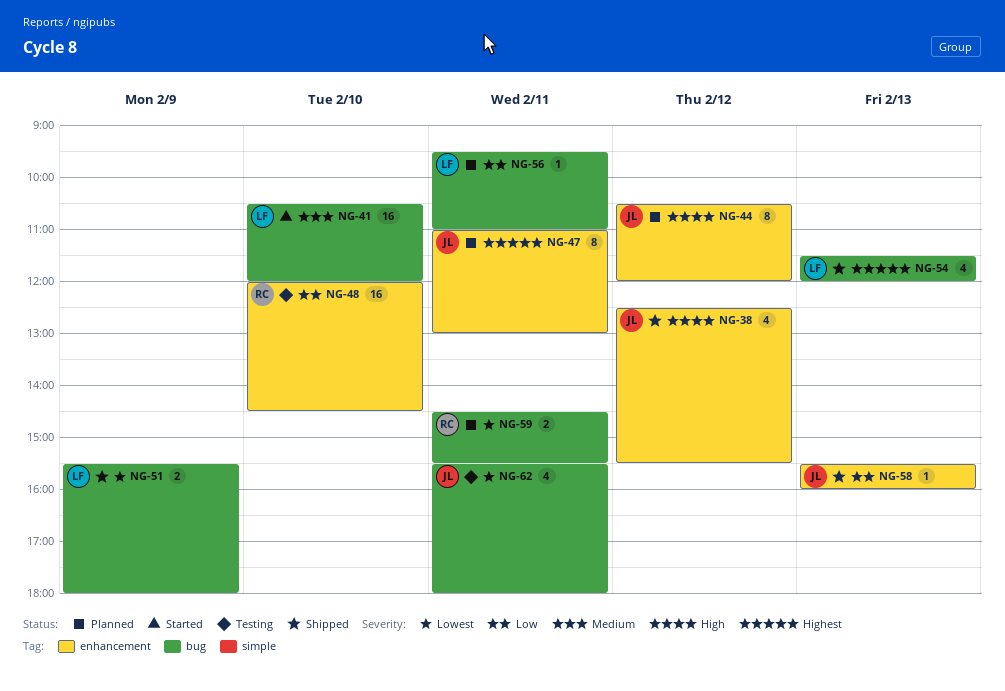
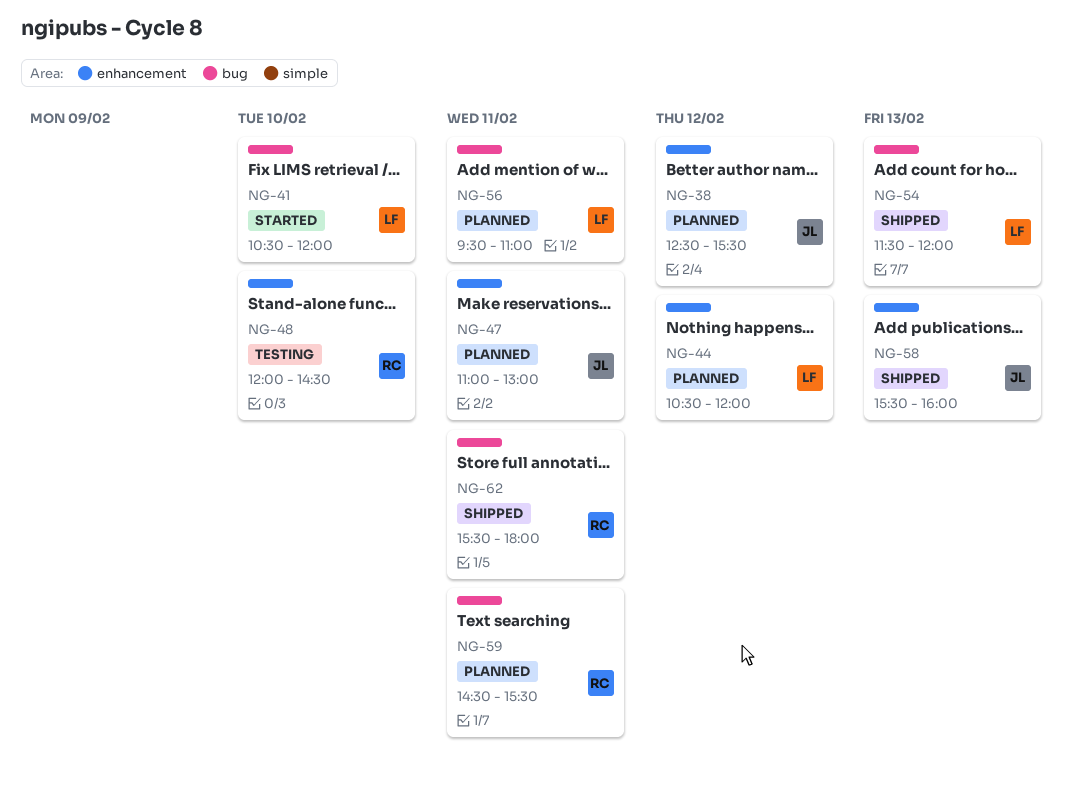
NG-38, status: Shipped -> Planned
NG-44, owner: JL -> LF
NG-51: present -> none
NG-62, status: Testing -> Shipped
NG-62, owner: JL -> RC

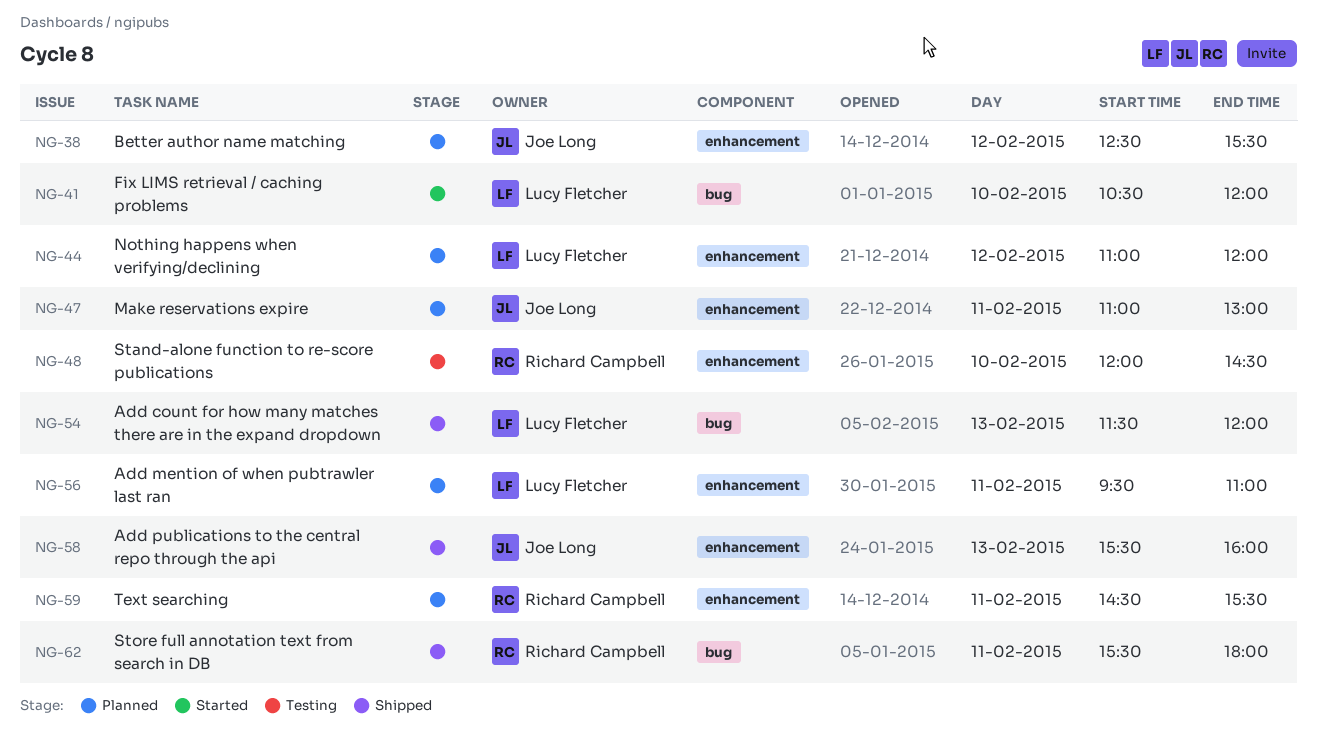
NG-44, begins: 10:30 -> 11:00
NG-56, label: bug -> enhancement
NG-59, label: bug -> enhancement

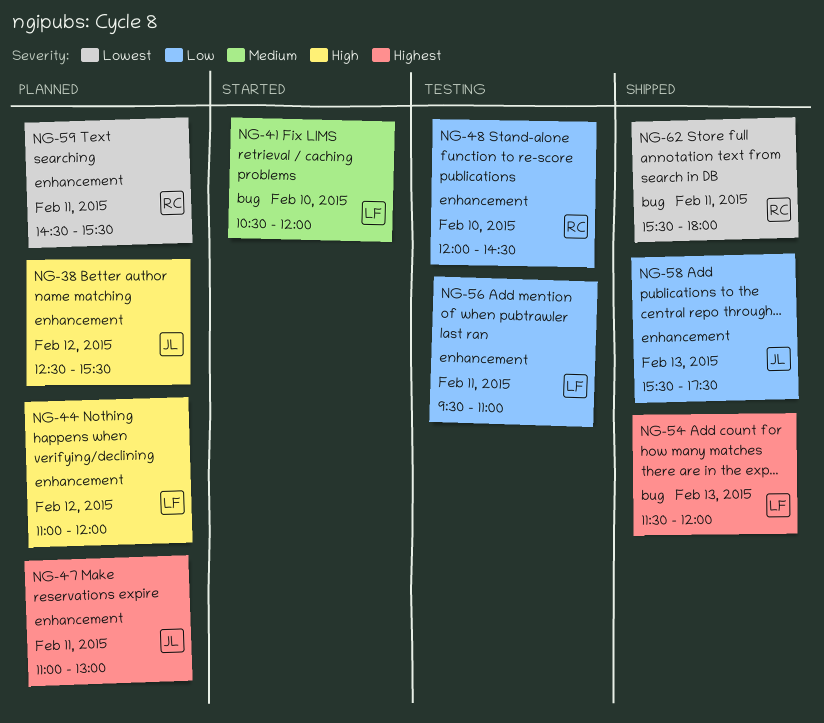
NG-56, status: Planned -> Testing
NG-58, ends: 16:00 -> 17:30

